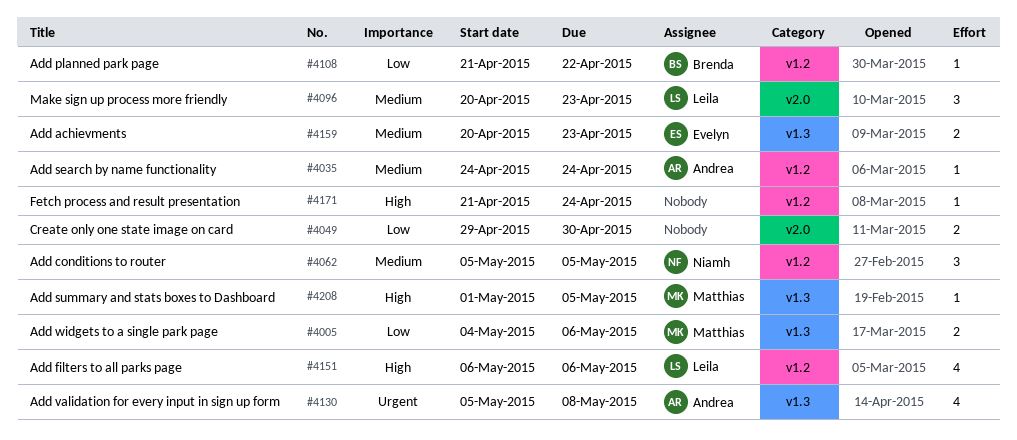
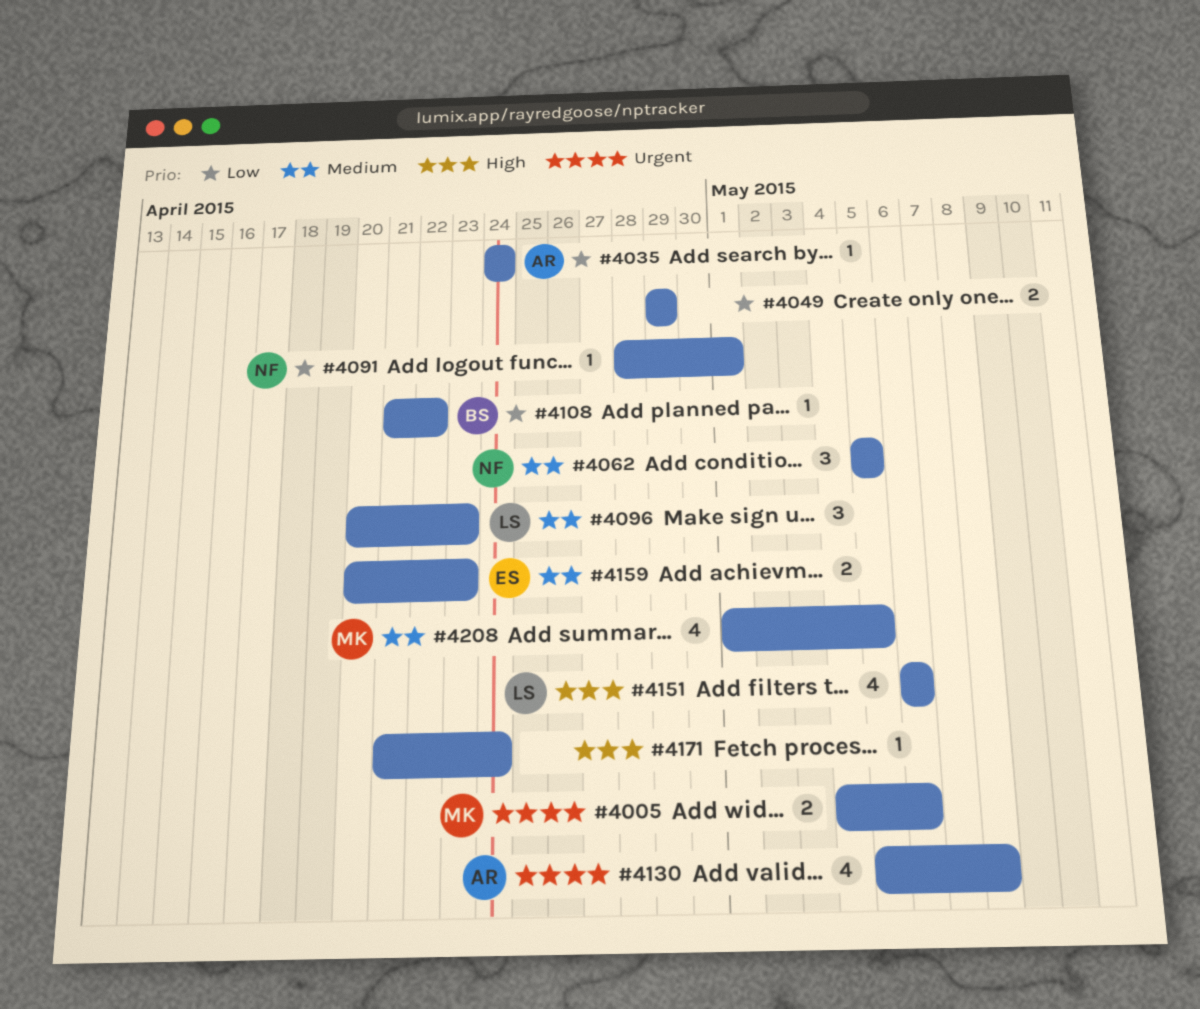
#4005, priority: Low -> Urgent
#4035, priority: Medium -> Low
#4049, due: Apr 30 -> Apr 29
#4091: none -> present
#4208, priority: High -> Medium
#4208, estimate: 1 -> 4

